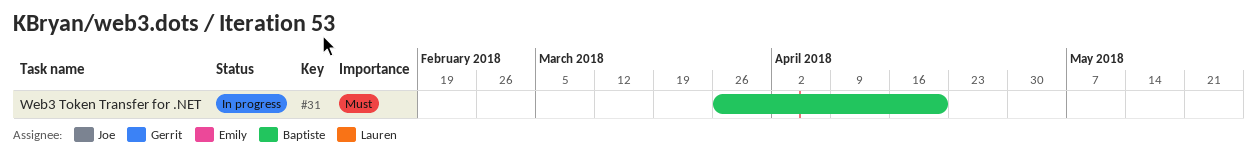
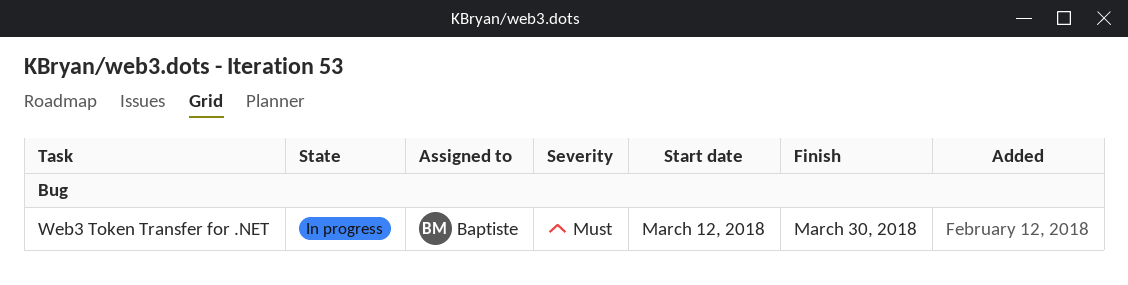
Web3 Token Transfer for .NET, start: Mar 26 -> Mar 12
Web3 Token Transfer for .NET, due: Apr 20 -> Mar 30

